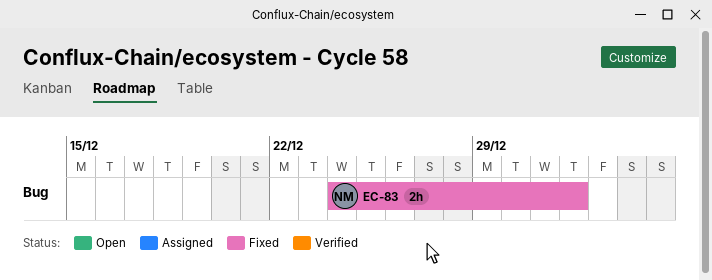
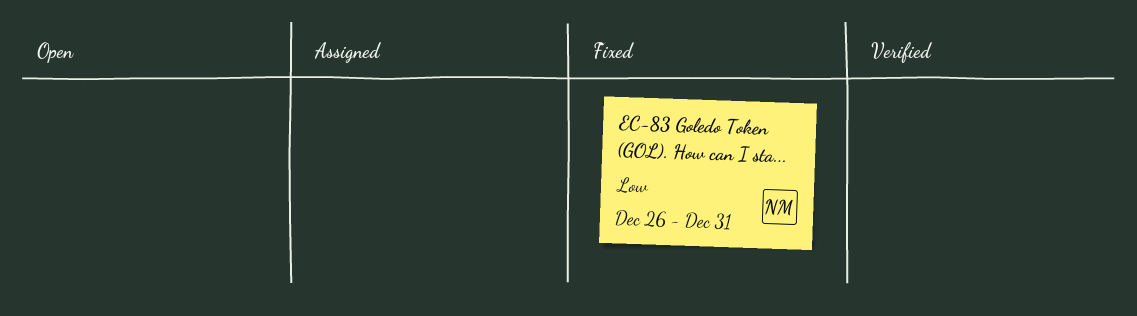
EC-83, start: Dec 24 -> Dec 26
EC-83, due: Jan 1 -> Dec 31

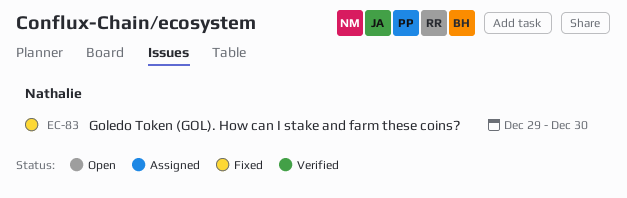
EC-83, start: Dec 26 -> Dec 29
EC-83, due: Dec 31 -> Dec 30

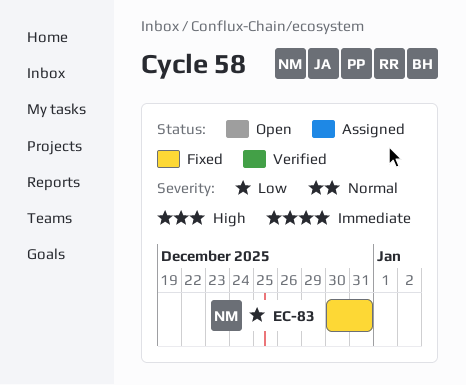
EC-83, start: Dec 29 -> Dec 30
EC-83, due: Dec 30 -> Dec 31

